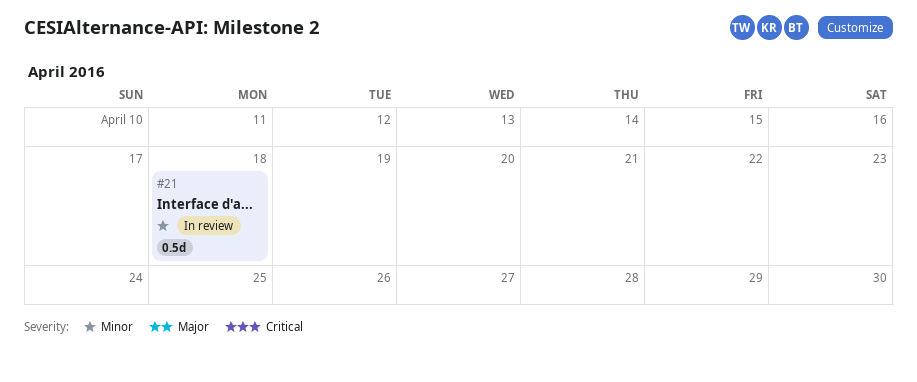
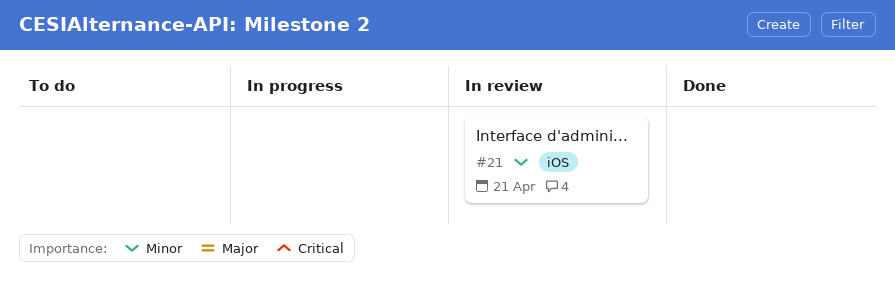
#21, due: Apr 18 -> Apr 21

